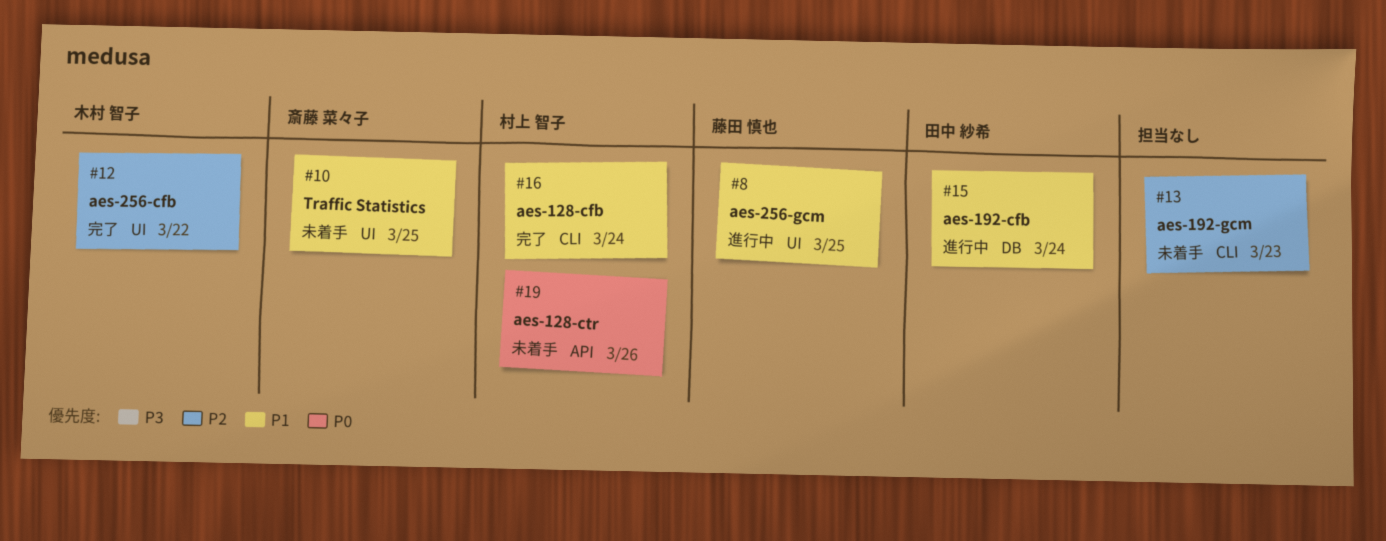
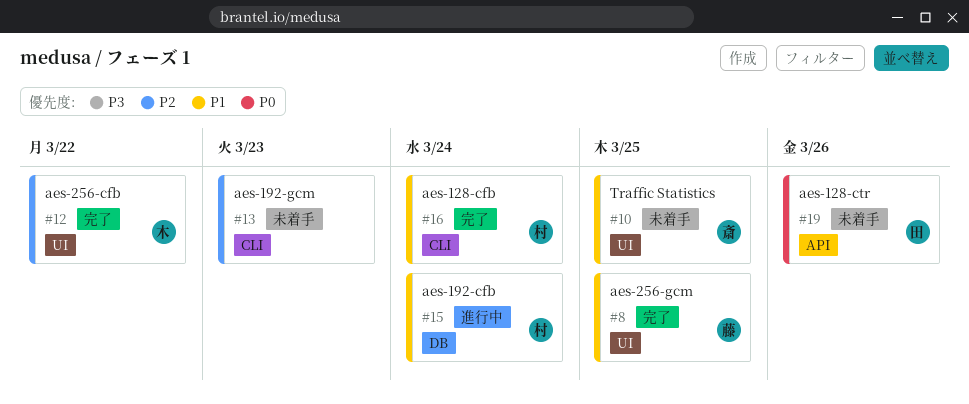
#8, status: 進行中 -> 完了
#15, owner: 田中 紗希 -> 村上 智子
#19, owner: 村上 智子 -> 田中 紗希

